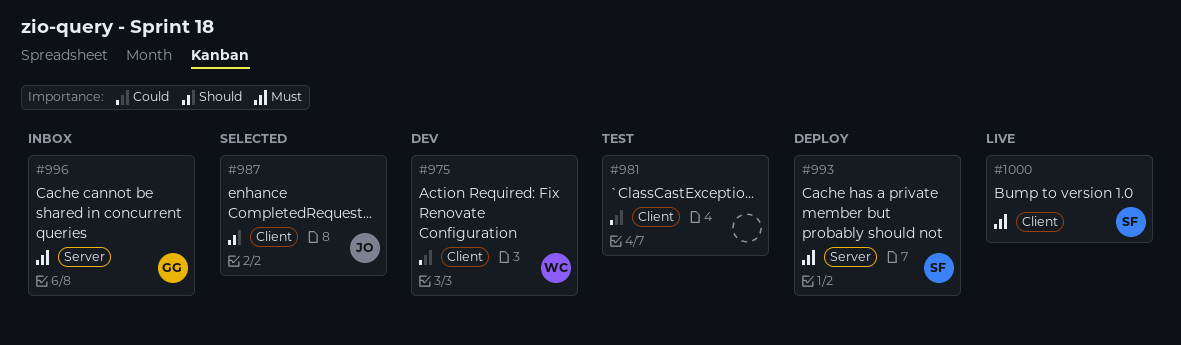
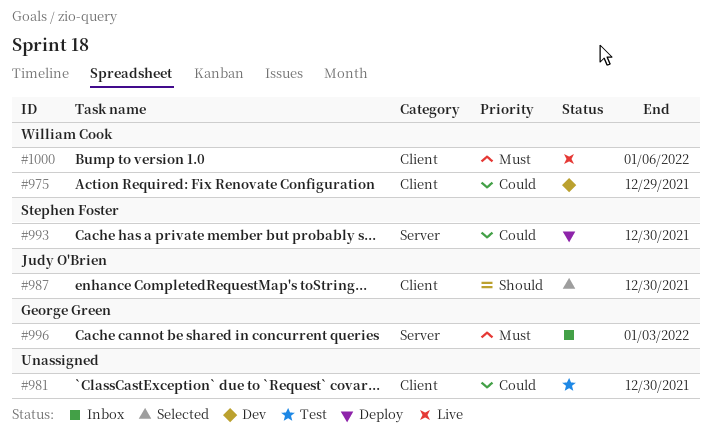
#993, priority: Must -> Could
#1000, owner: Stephen Foster -> William Cook

